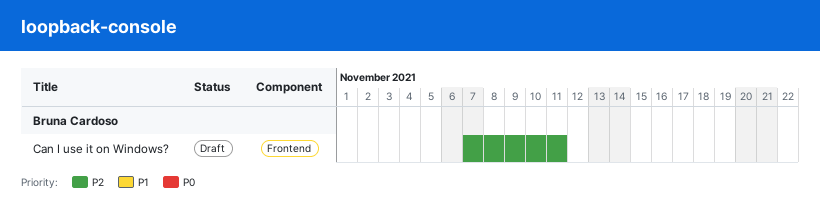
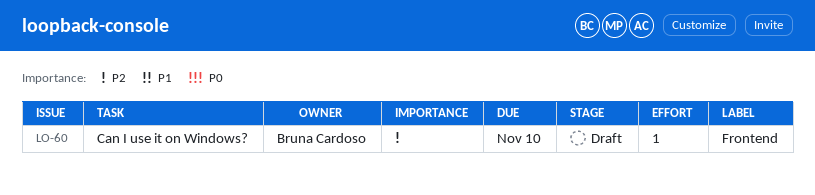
Can I use it on Windows?, due: Nov 11 -> Nov 10

